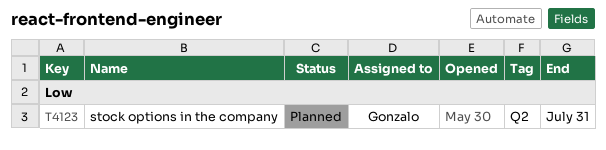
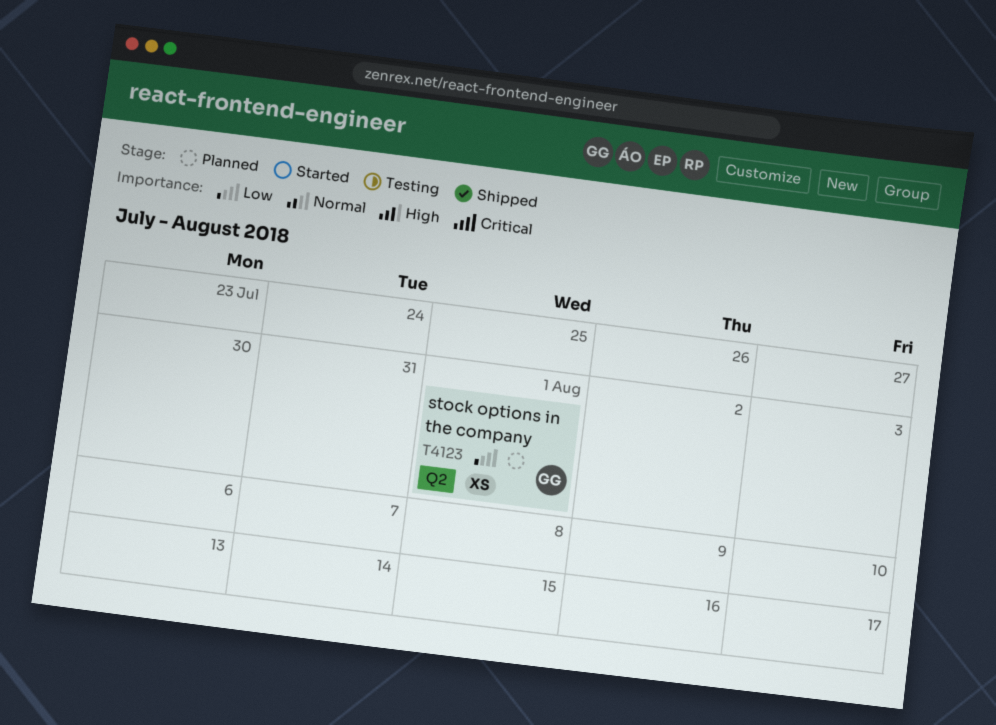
T4123, due: Jul 31 -> Aug 1

